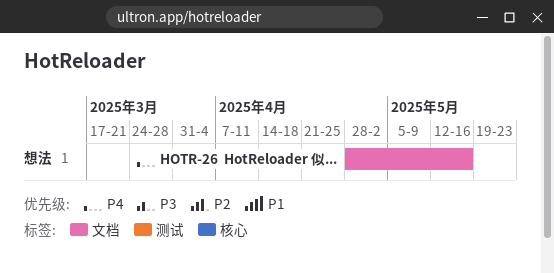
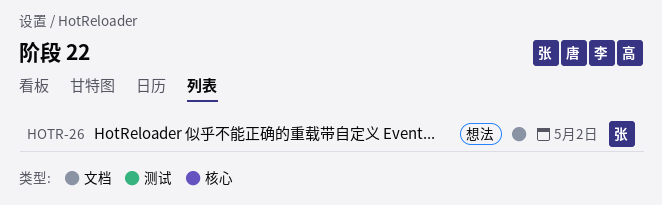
HOTR-26, due: May 16 -> May 2

